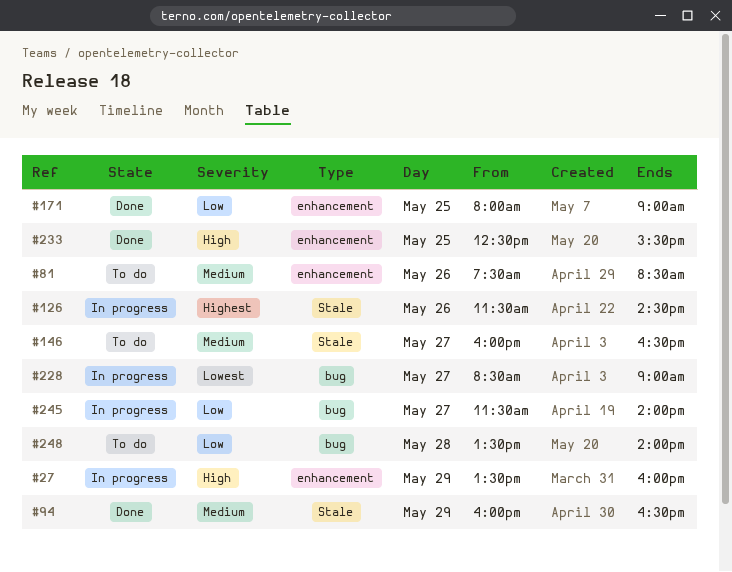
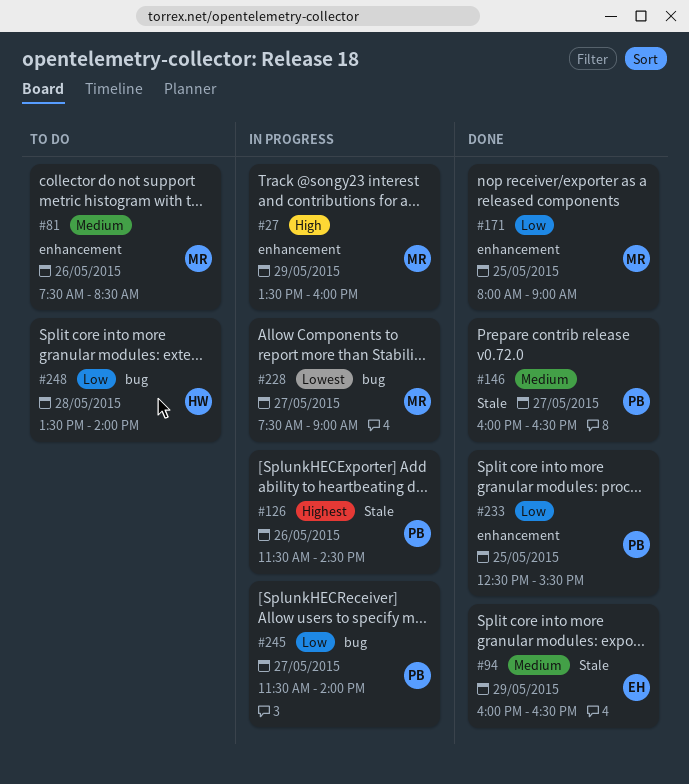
#146, status: To do -> Done
#228, begins: 08:30 -> 07:30
#233, priority: High -> Low

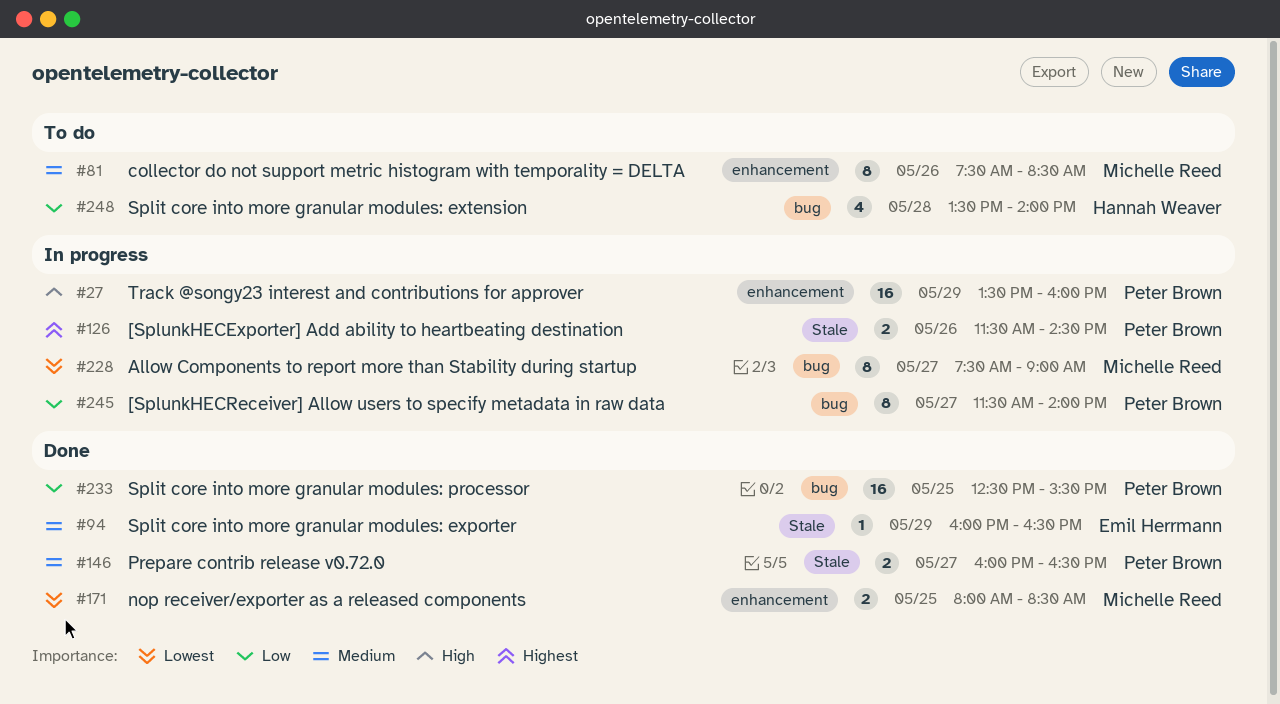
#27, owner: Michelle Reed -> Peter Brown
#171, priority: Low -> Lowest
#171, ends: 09:00 -> 08:30
#233, label: enhancement -> bug

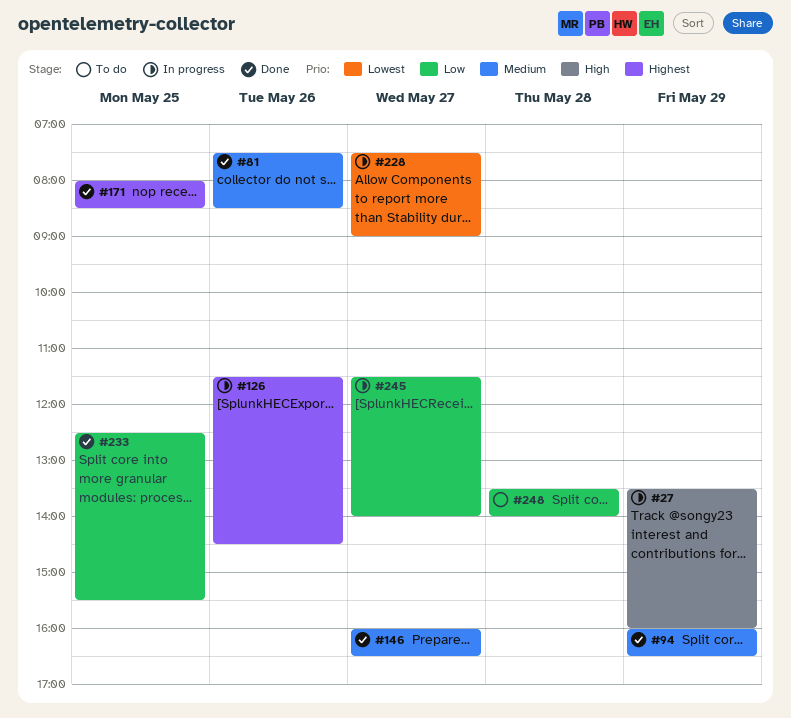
#81, status: To do -> Done
#171, priority: Lowest -> Highest

